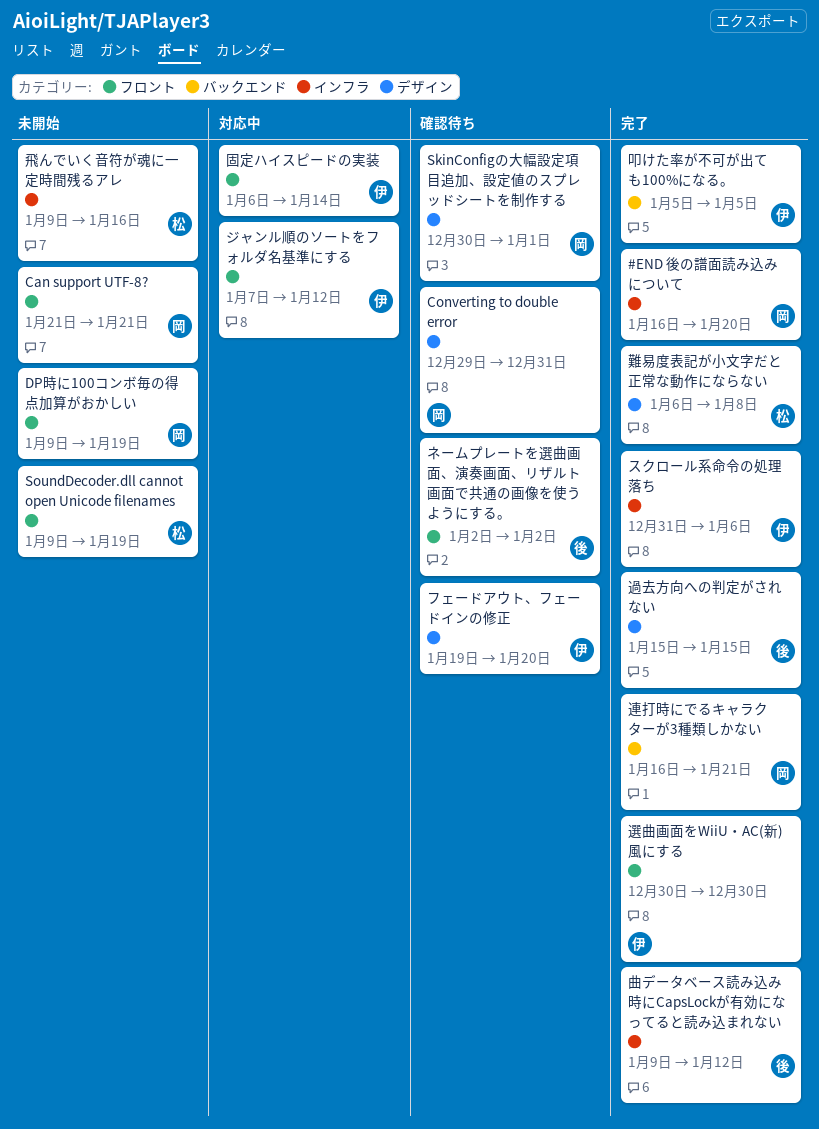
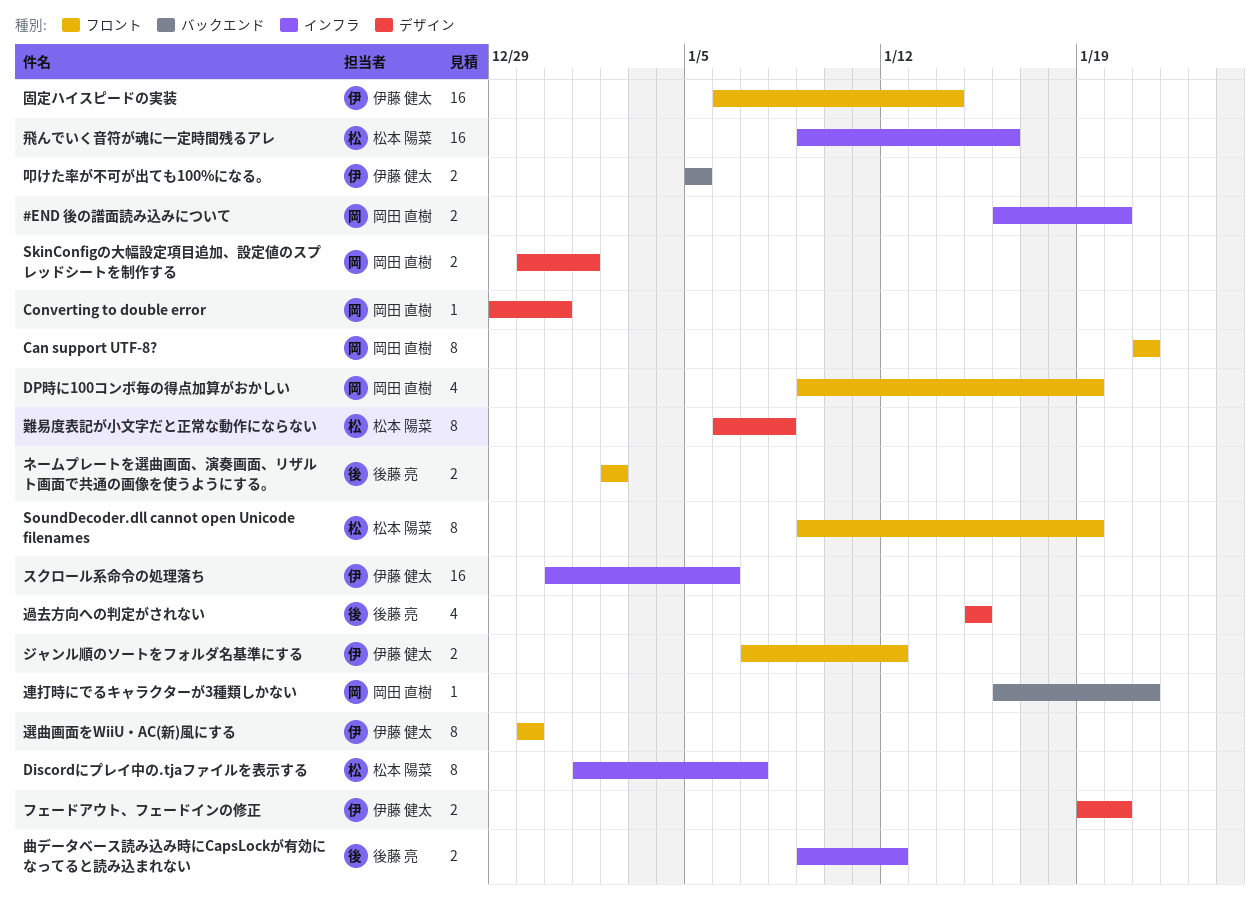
Discordにプレイ中の.tjaファイルを表示する: none -> present

